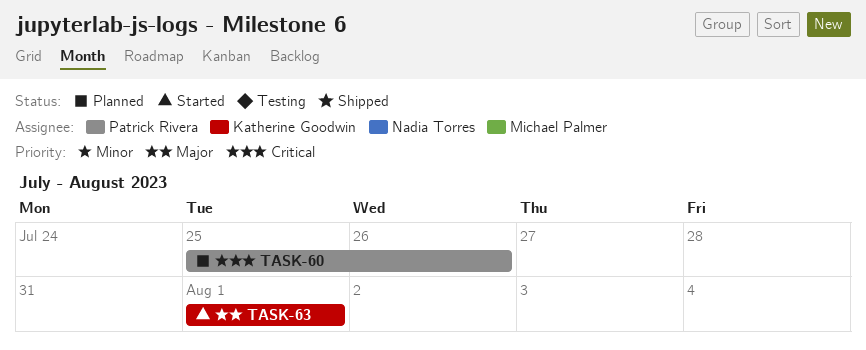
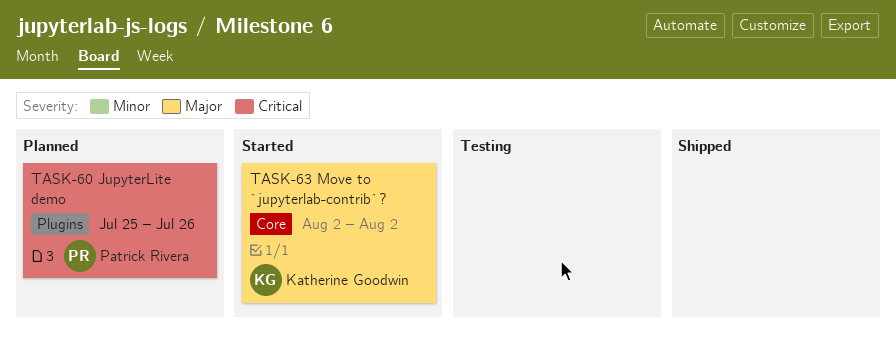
TASK-63, start: Aug 1 -> Aug 2
TASK-63, due: Aug 1 -> Aug 2

